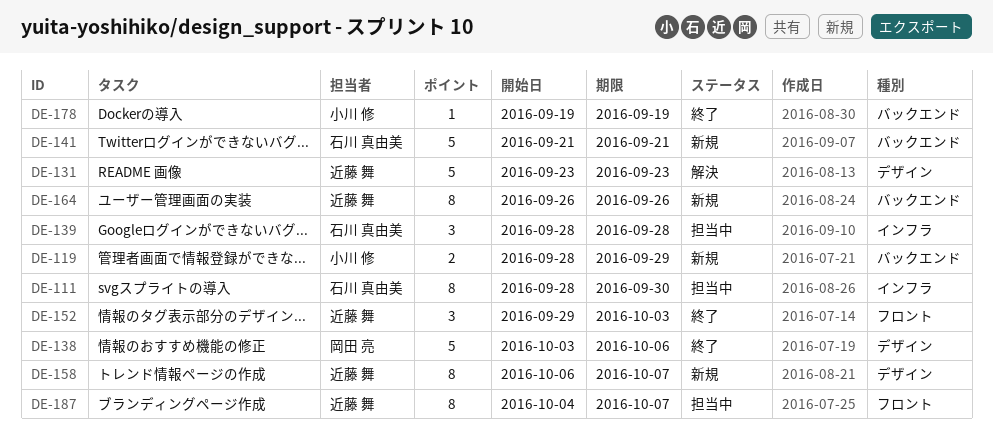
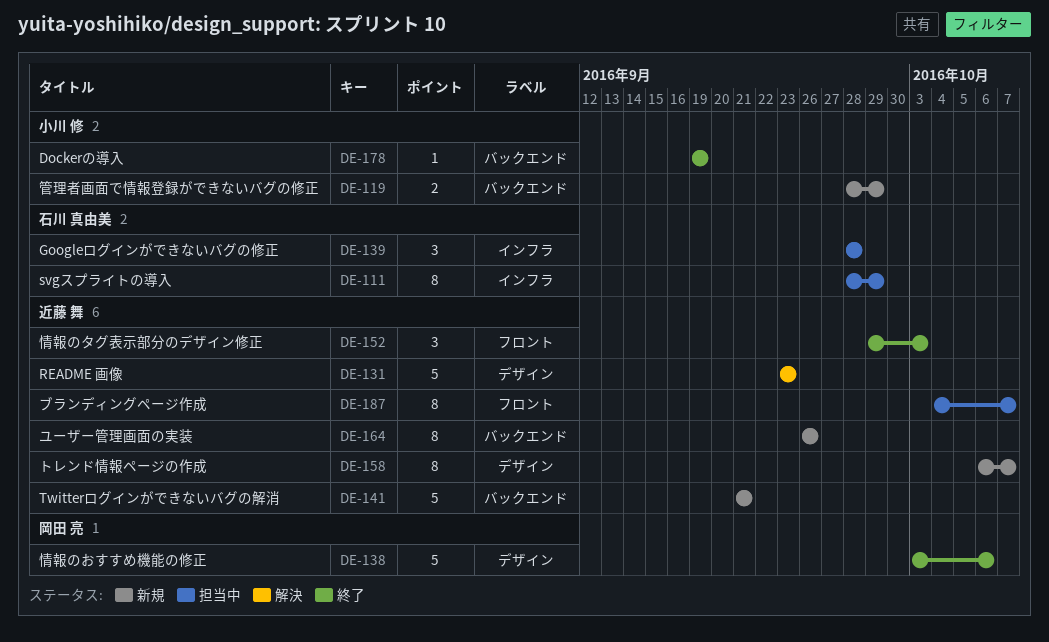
DE-111, due: Sep 30 -> Sep 29
DE-141, owner: 石川 真由美 -> 近藤 舞

